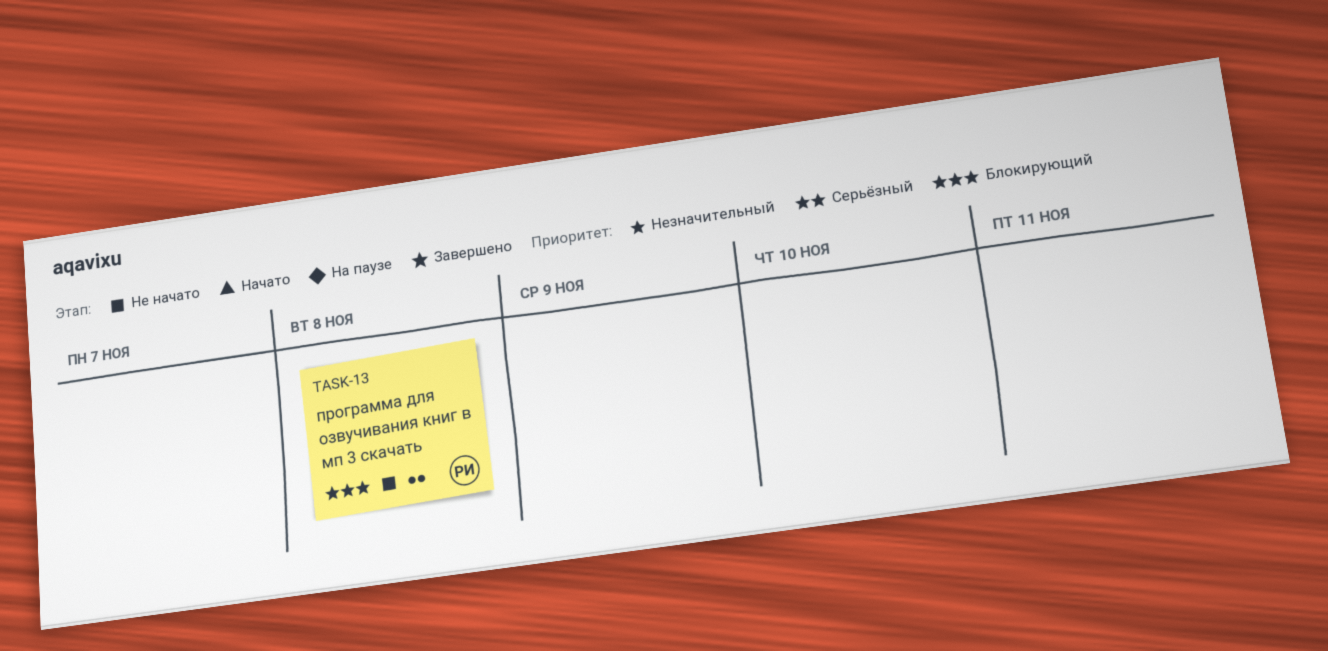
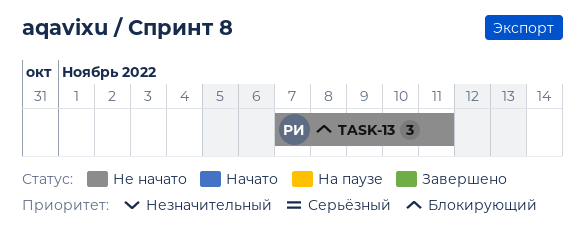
TASK-13, estimate: 2 -> 3
TASK-13, due: Nov 8 -> Nov 11

